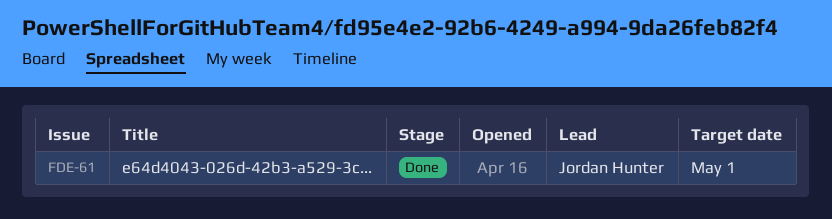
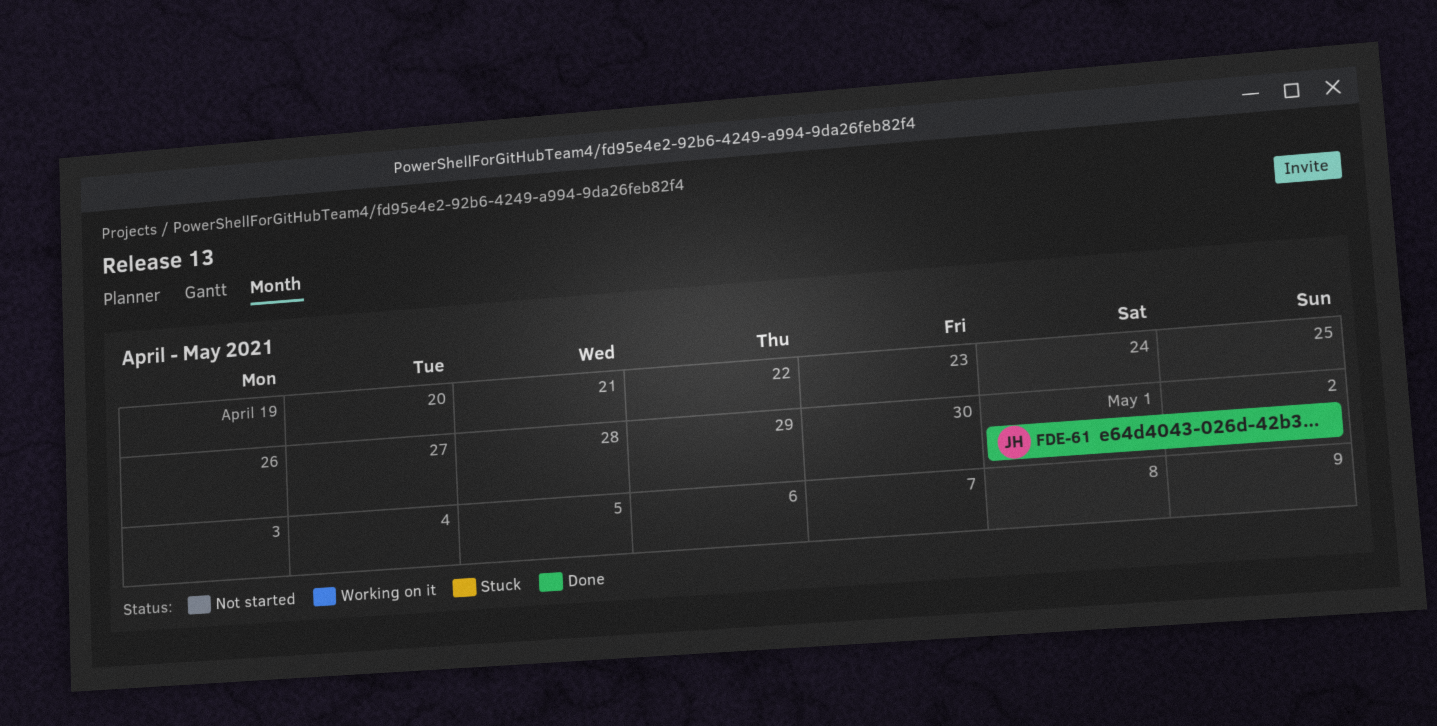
FDE-61, due: May 1 -> May 2

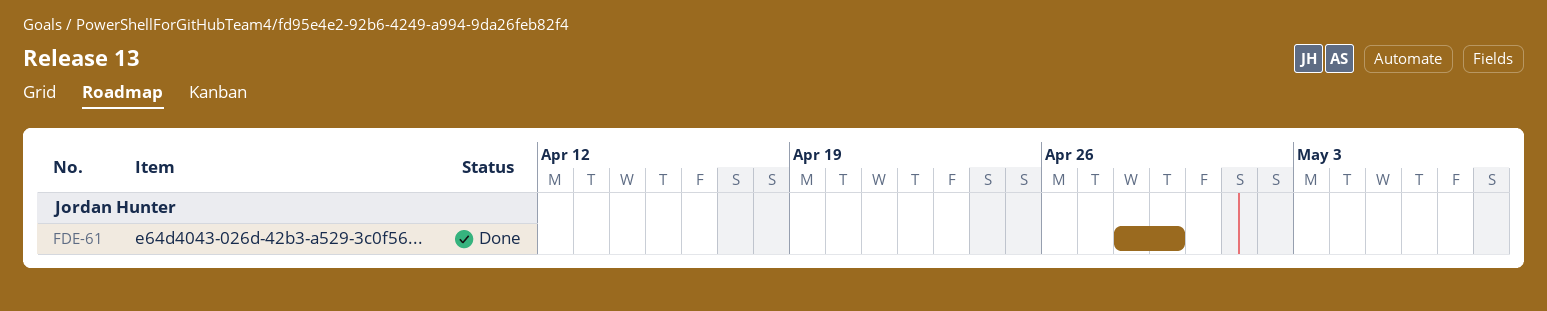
FDE-61, start: May 1 -> Apr 28
FDE-61, due: May 2 -> Apr 29

